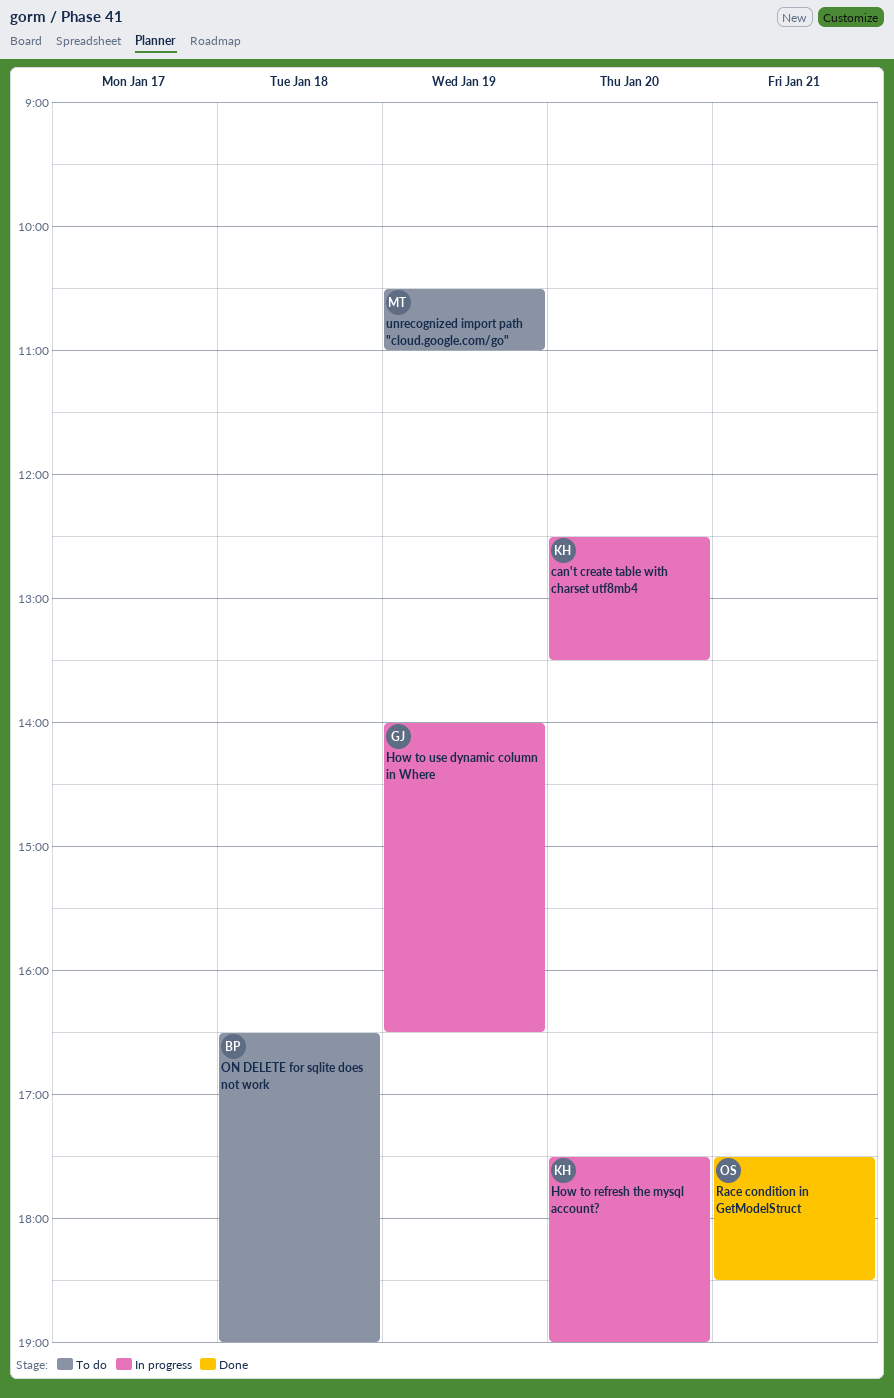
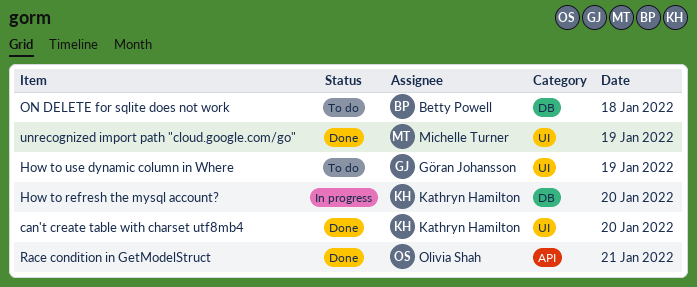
can't create table with charset utf8mb4, status: In progress -> Done
How to use dynamic column in Where, status: In progress -> To do
unrecognized import path "cloud.google.com/go", status: To do -> Done

